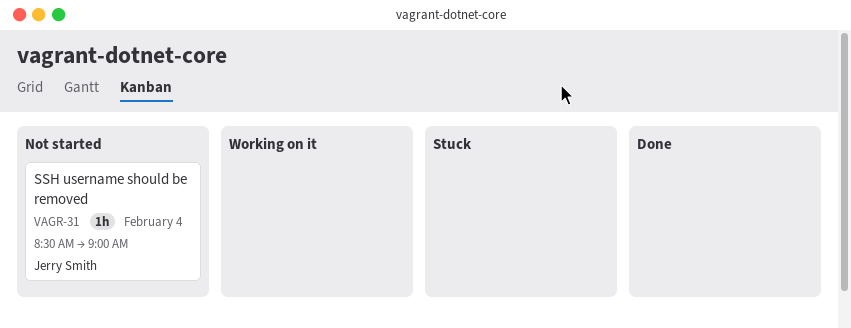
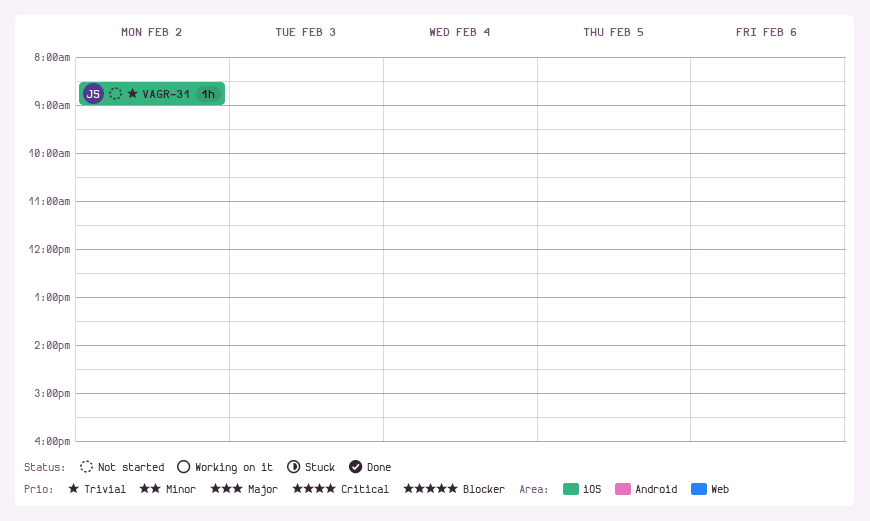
VAGR-31, day: Feb 4 -> Feb 2

